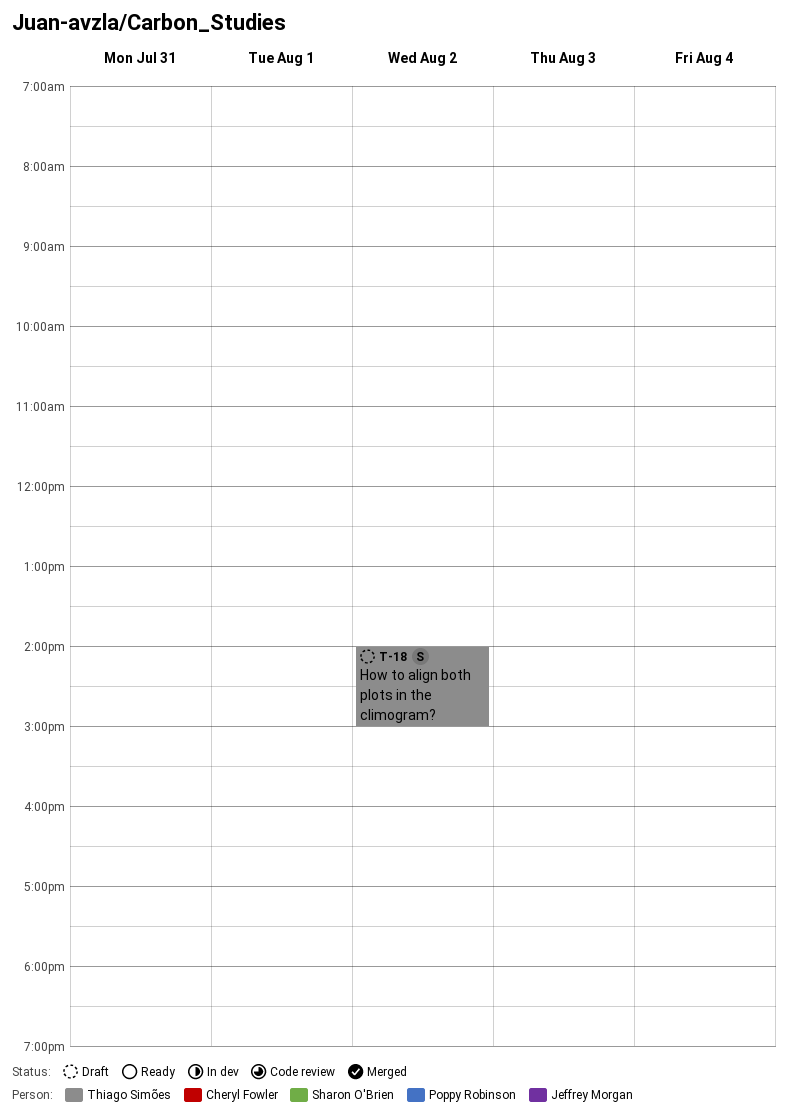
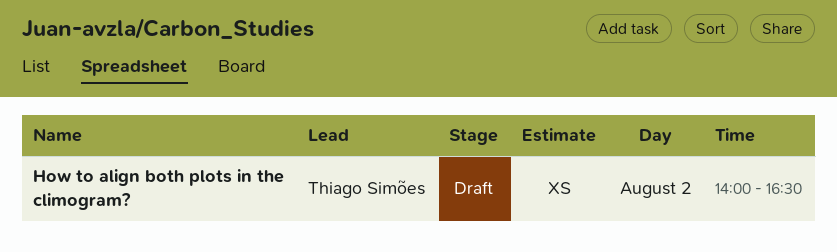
How to align both plots in the climogram?, estimate: S -> XS
How to align both plots in the climogram?, ends: 15:00 -> 16:30

